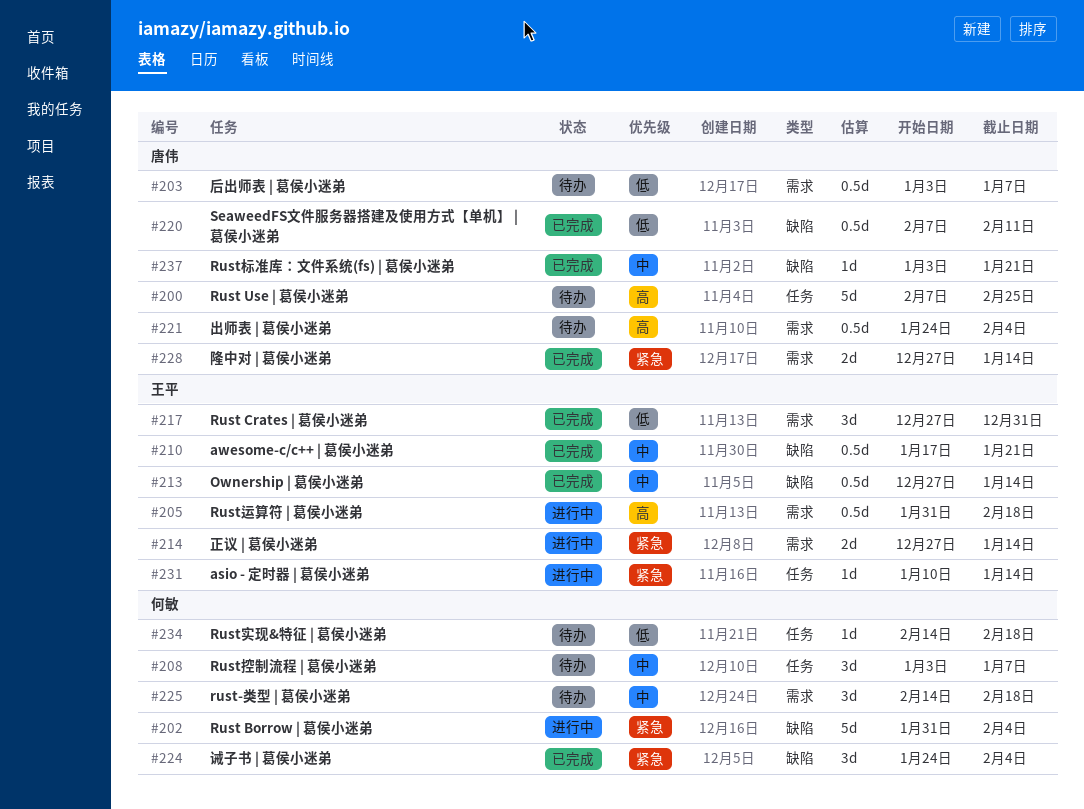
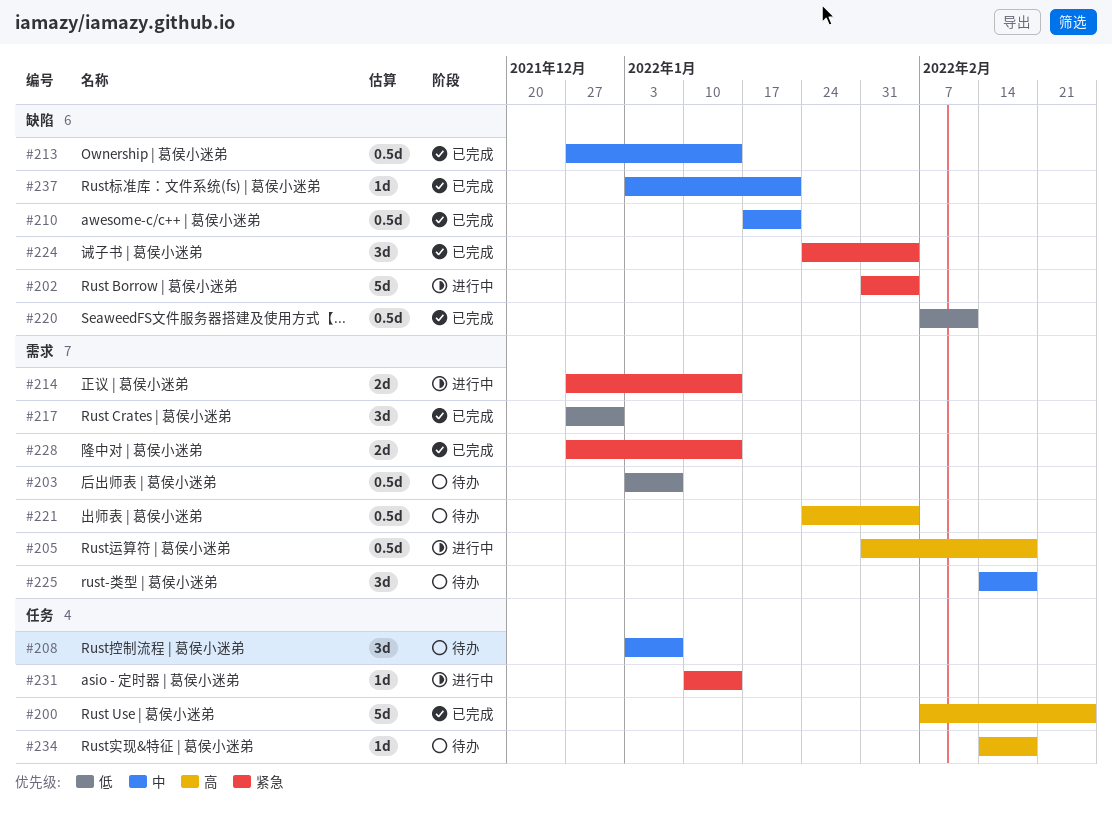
#200, status: 待办 -> 已完成
#234, priority: 低 -> 高

